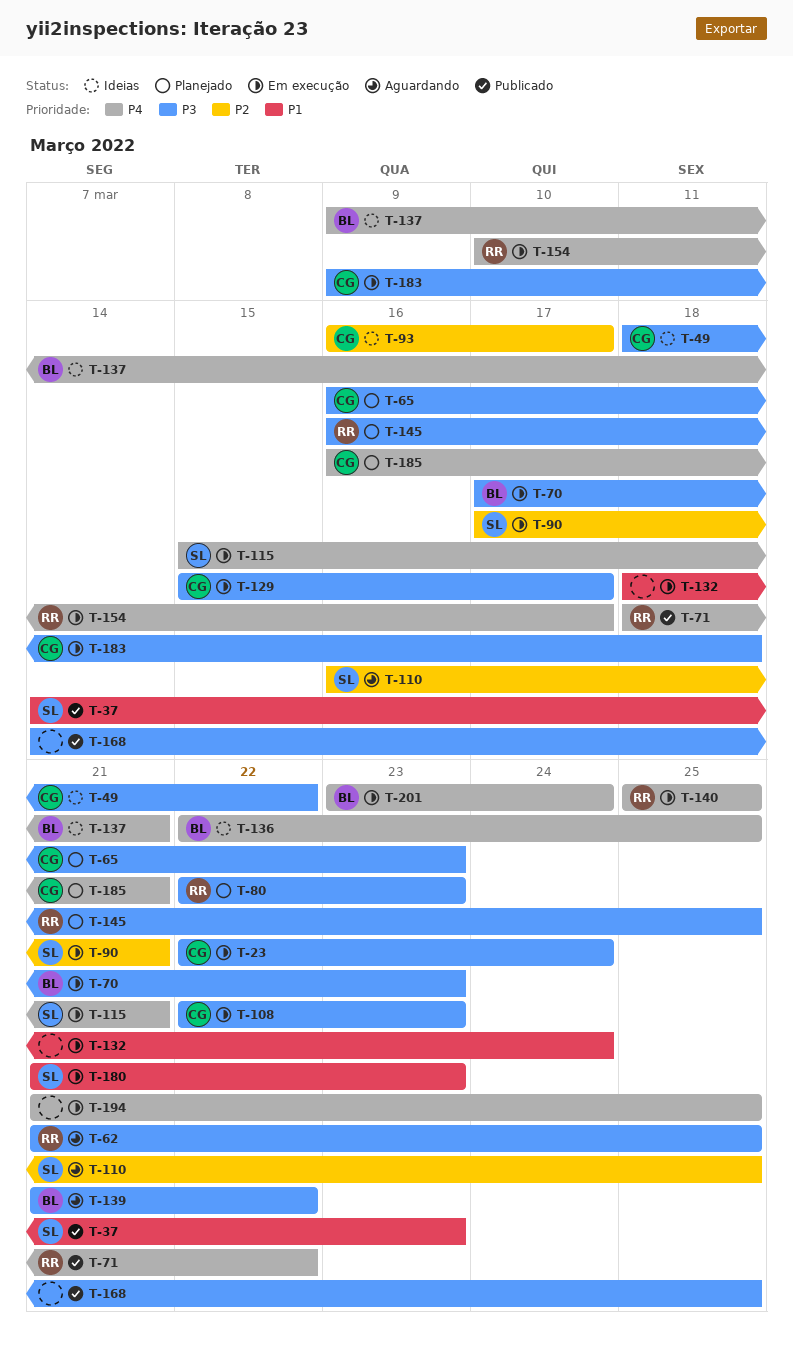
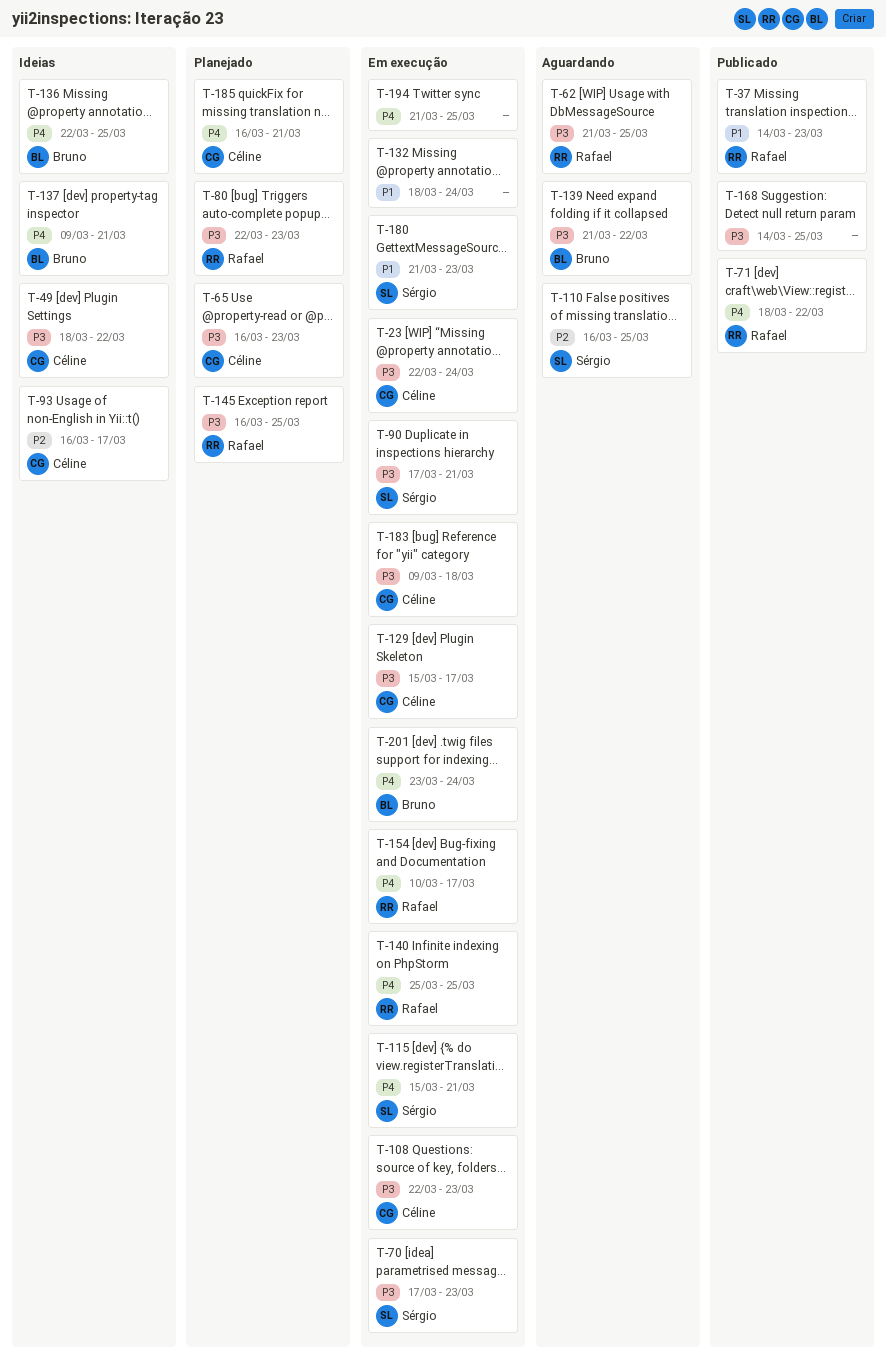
T-37, owner: Sérgio -> Rafael
T-70, owner: Bruno -> Sérgio
T-90, priority: P2 -> P3

